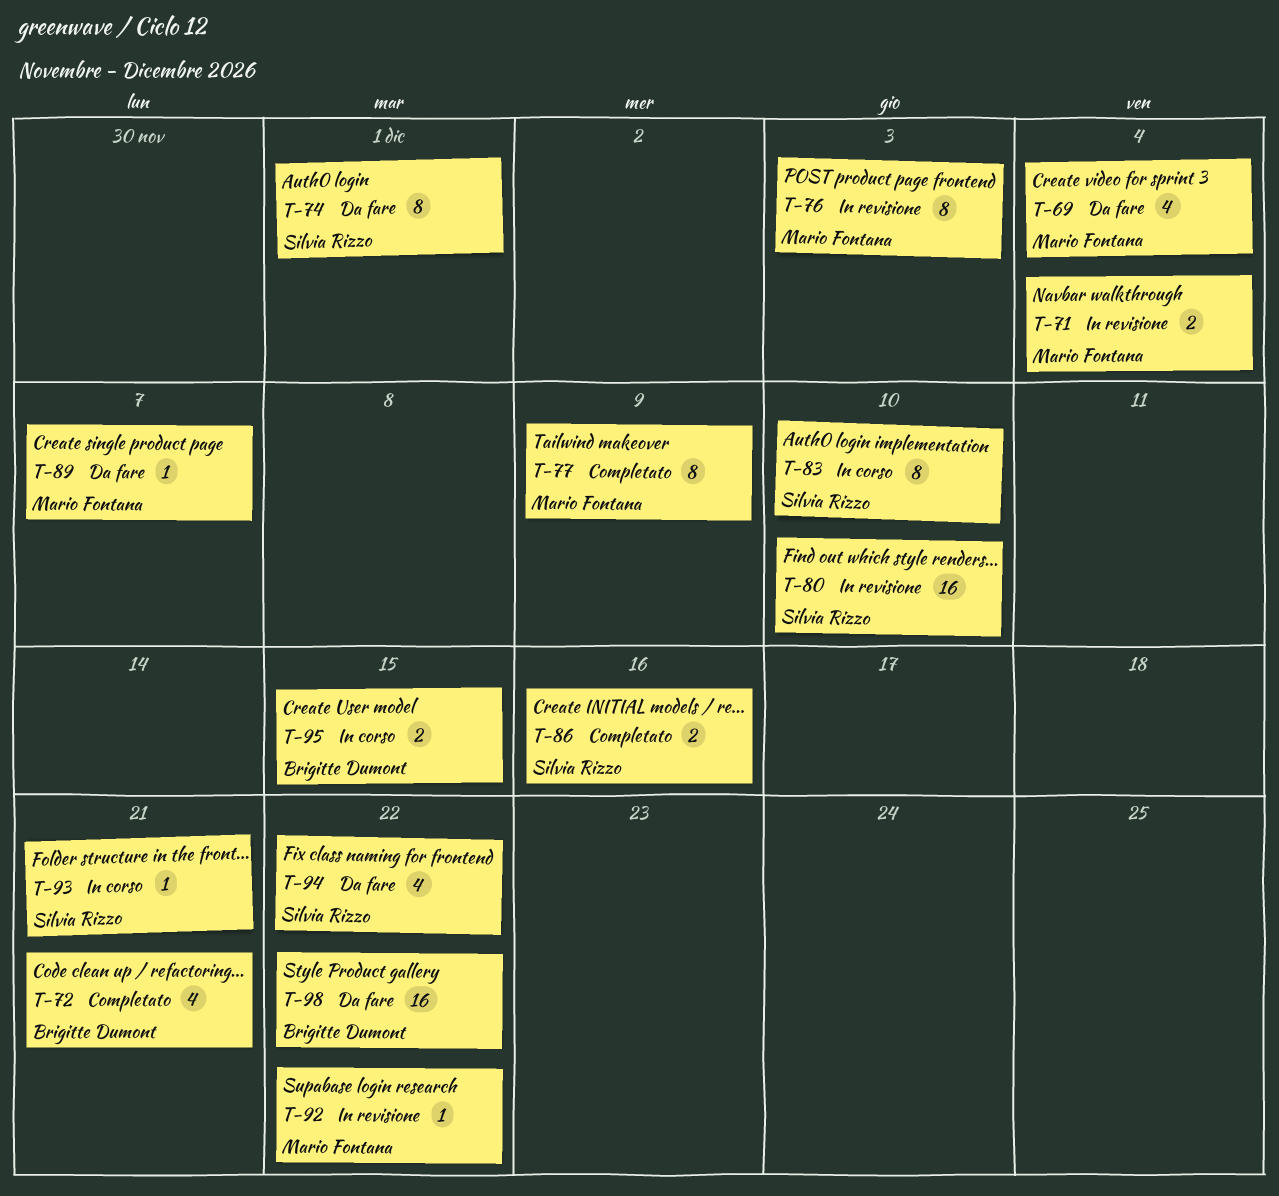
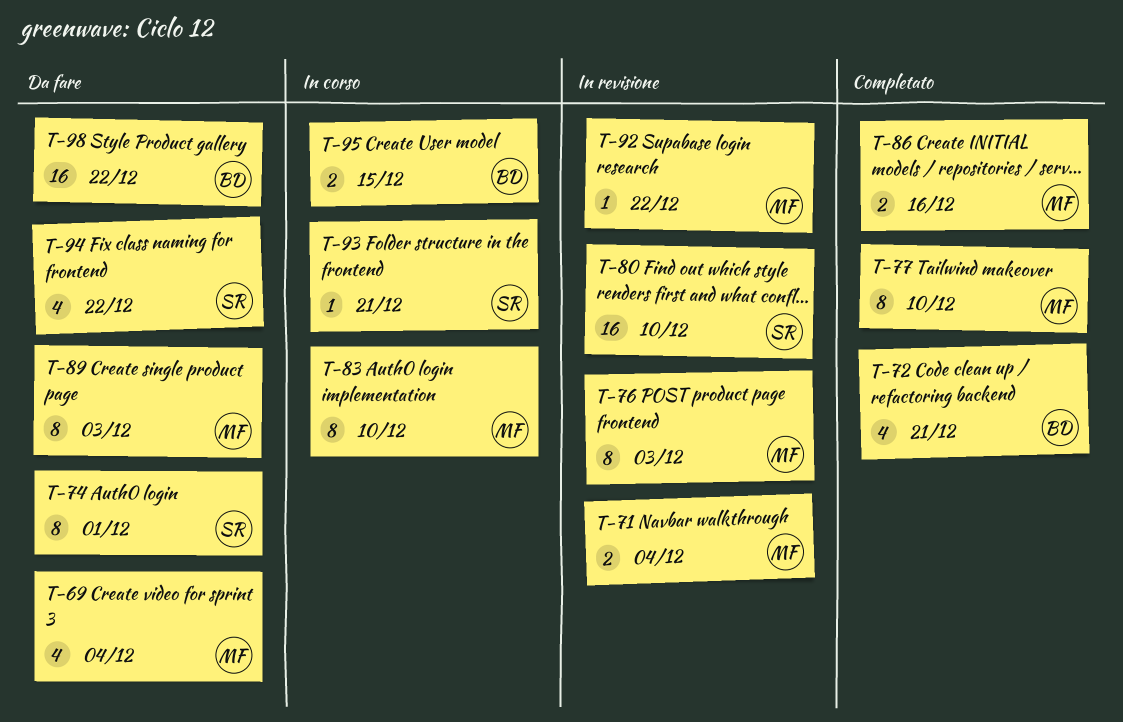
T-77, due: Dec 9 -> Dec 10
T-83, owner: Silvia Rizzo -> Mario Fontana
T-86, owner: Silvia Rizzo -> Mario Fontana
T-89, estimate: 1 -> 8
T-89, due: Dec 7 -> Dec 3

